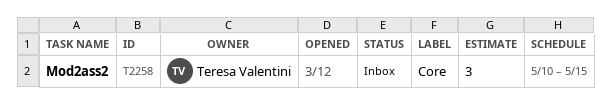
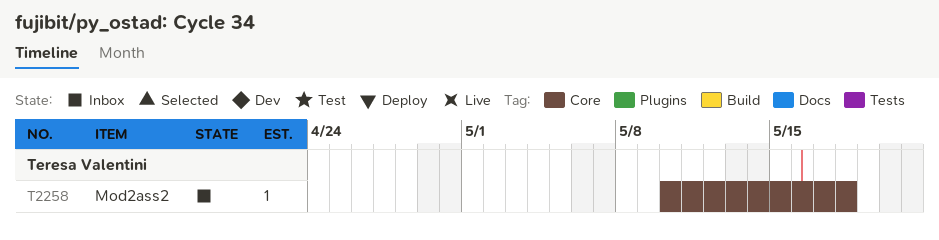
T2258, estimate: 3 -> 1
T2258, due: May 15 -> May 18

